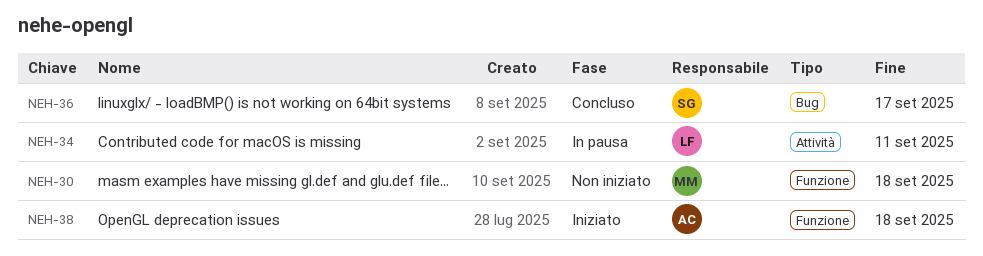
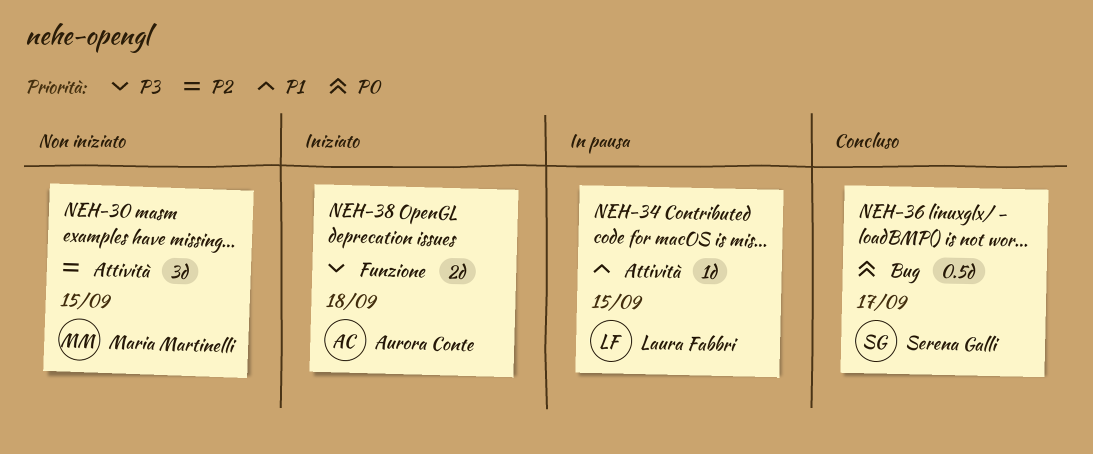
NEH-30, label: Funzione -> Attività
NEH-30, due: Sep 18 -> Sep 15
NEH-34, due: Sep 11 -> Sep 15

